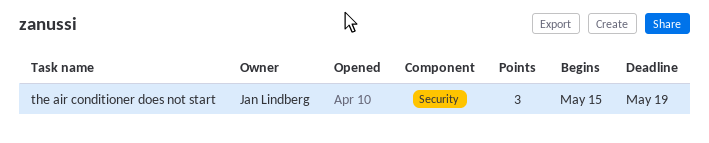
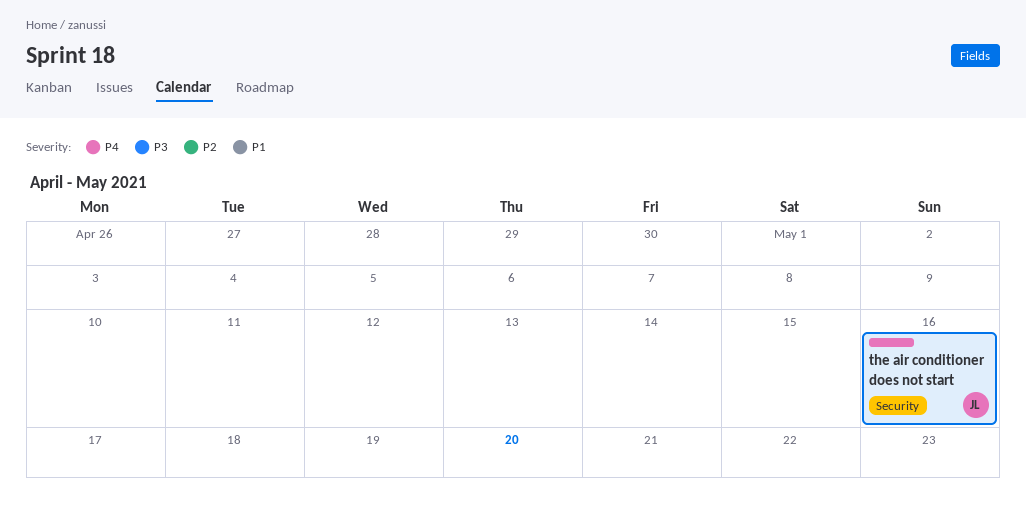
the air conditioner does not start, due: May 19 -> May 16

